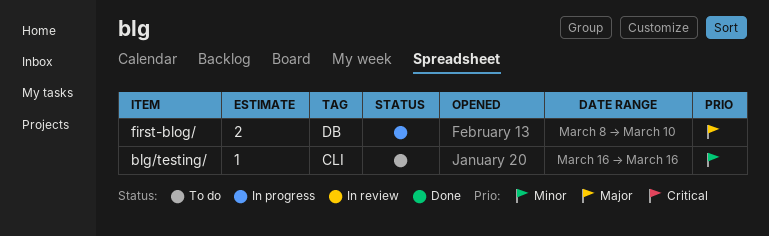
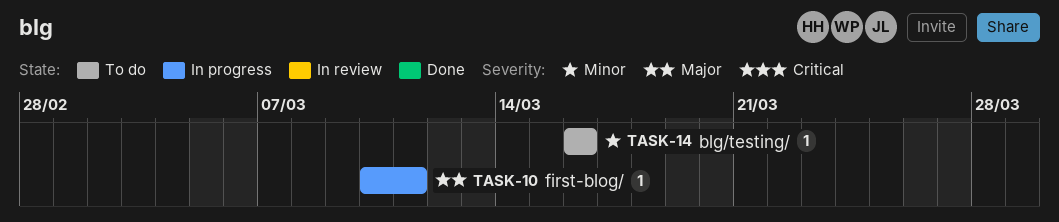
first-blog/, estimate: 2 -> 1
first-blog/, start: Mar 8 -> Mar 10
first-blog/, due: Mar 10 -> Mar 11

